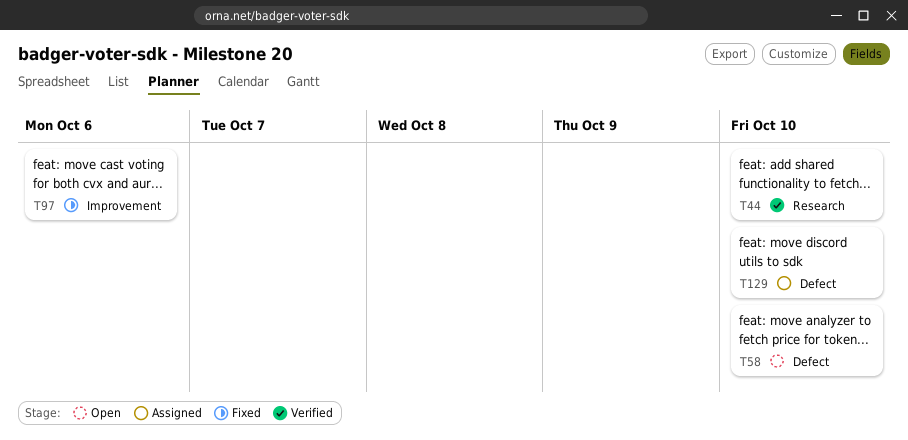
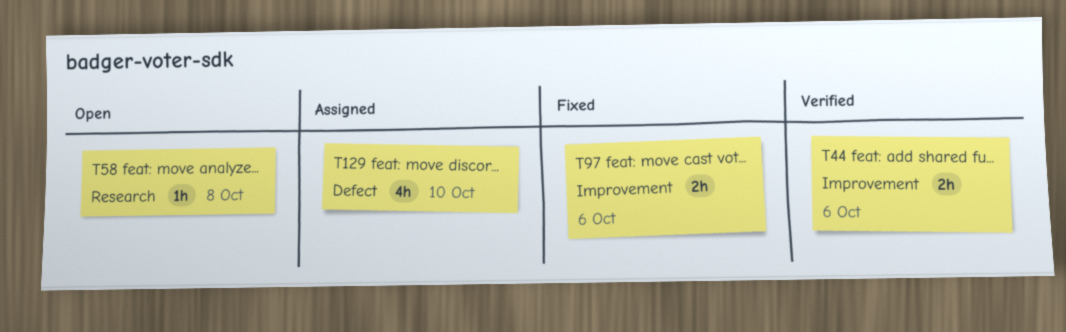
T44, label: Research -> Improvement
T44, due: Oct 10 -> Oct 6
T58, label: Defect -> Research
T58, due: Oct 10 -> Oct 8

